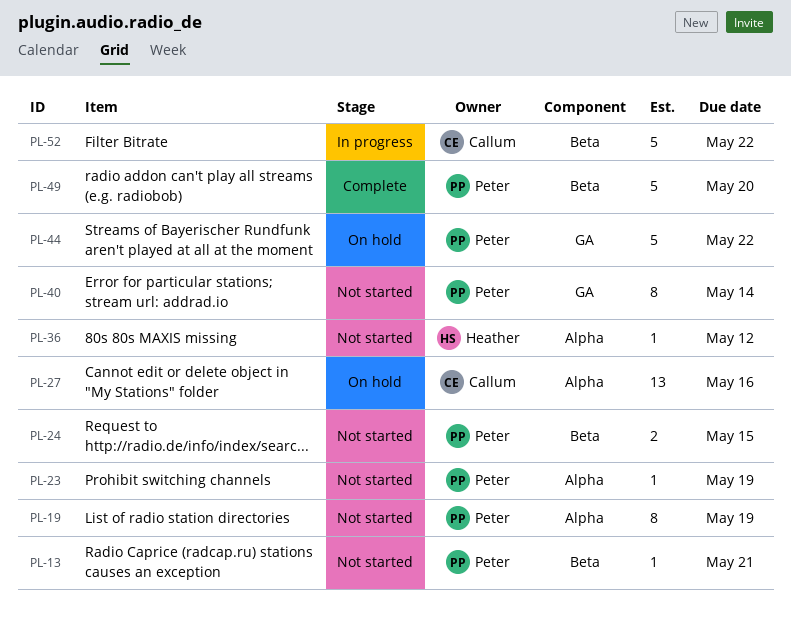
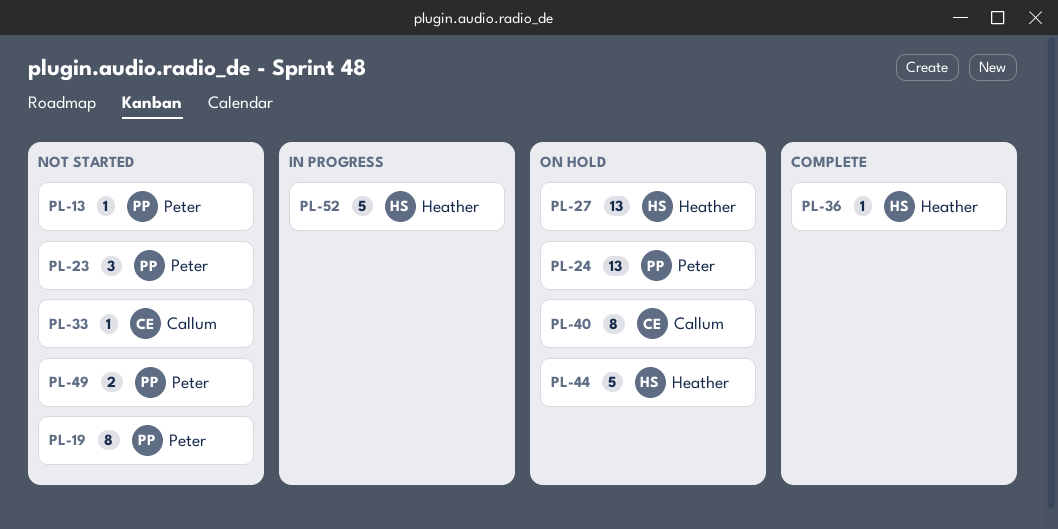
PL-23, estimate: 1 -> 3
PL-24, status: Not started -> On hold
PL-24, estimate: 2 -> 13
PL-27, owner: Callum -> Heather
PL-33: none -> present
PL-36, status: Not started -> Complete
PL-40, status: Not started -> On hold
PL-40, owner: Peter -> Callum
PL-44, owner: Peter -> Heather
PL-49, status: Complete -> Not started
PL-49, estimate: 5 -> 2
PL-52, owner: Callum -> Heather

